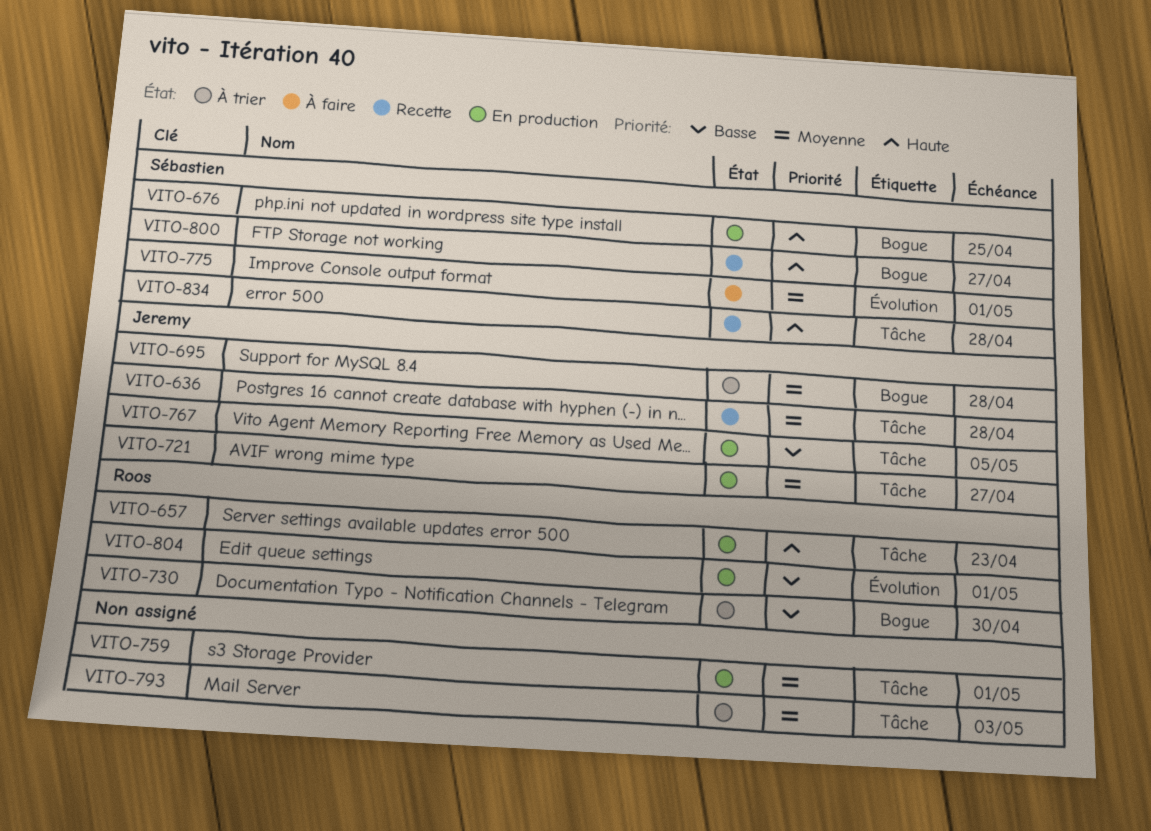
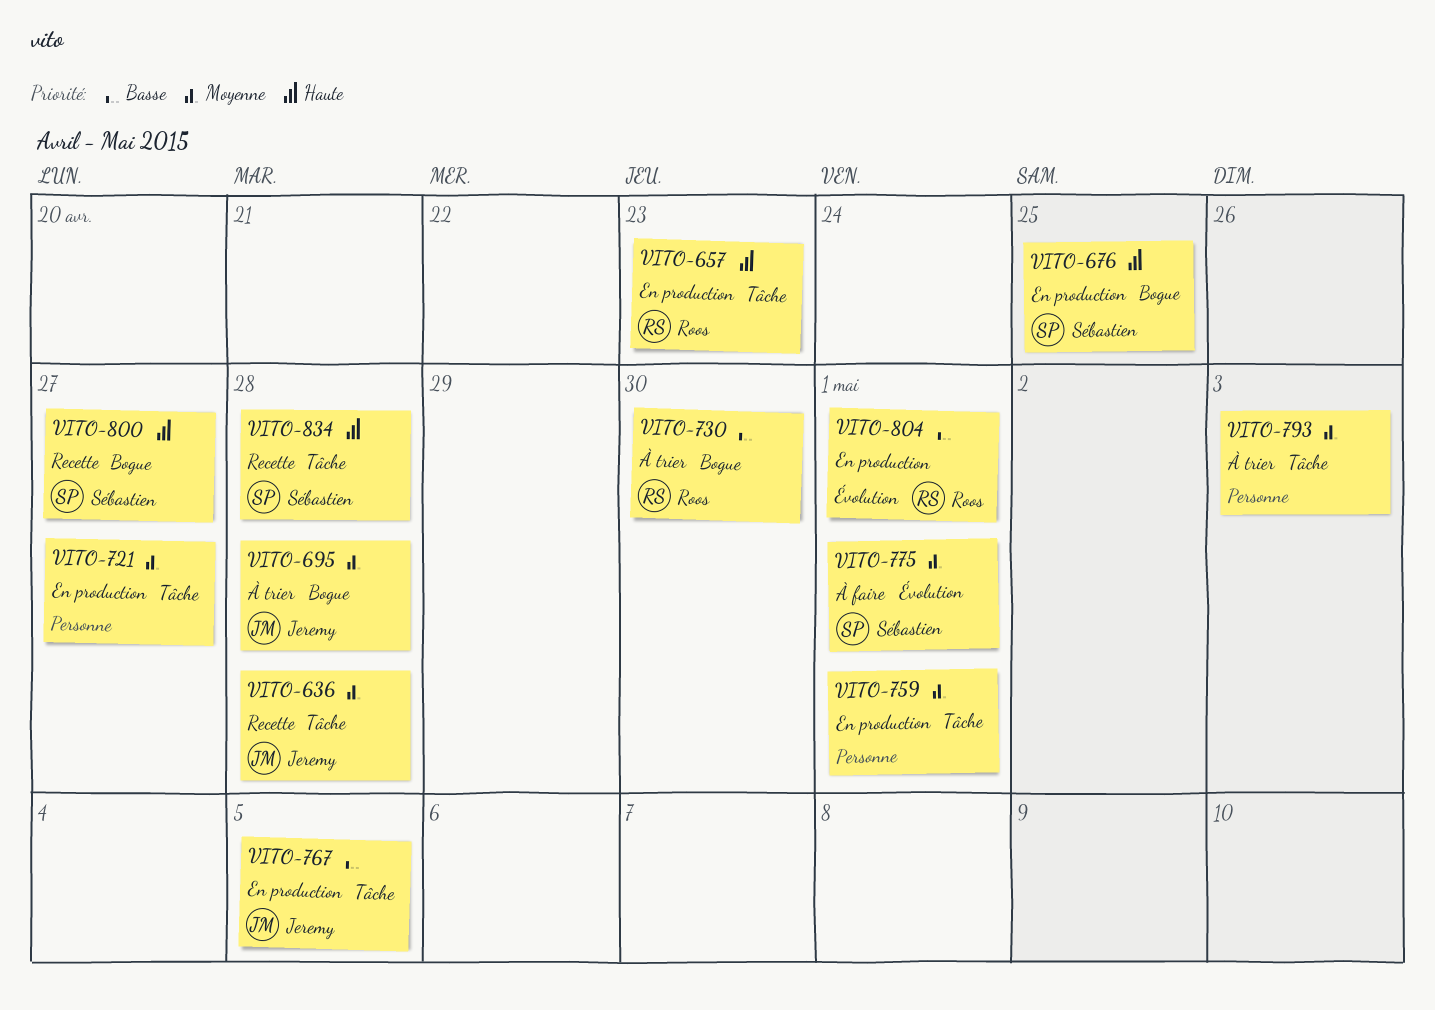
VITO-721, owner: Jeremy -> none

